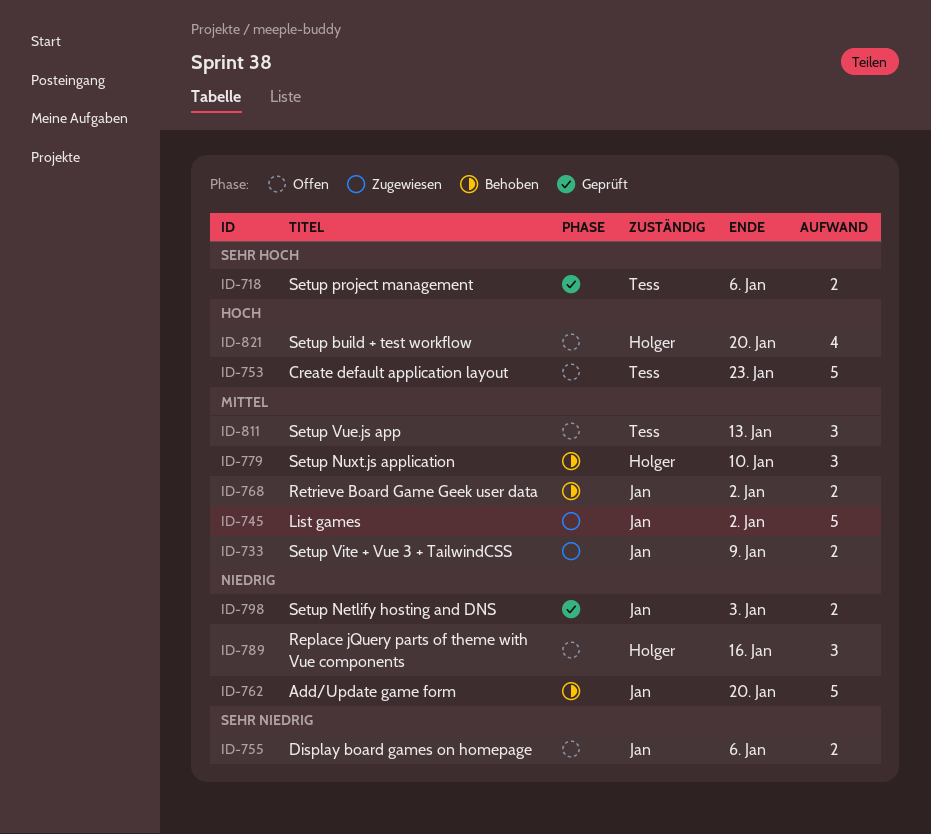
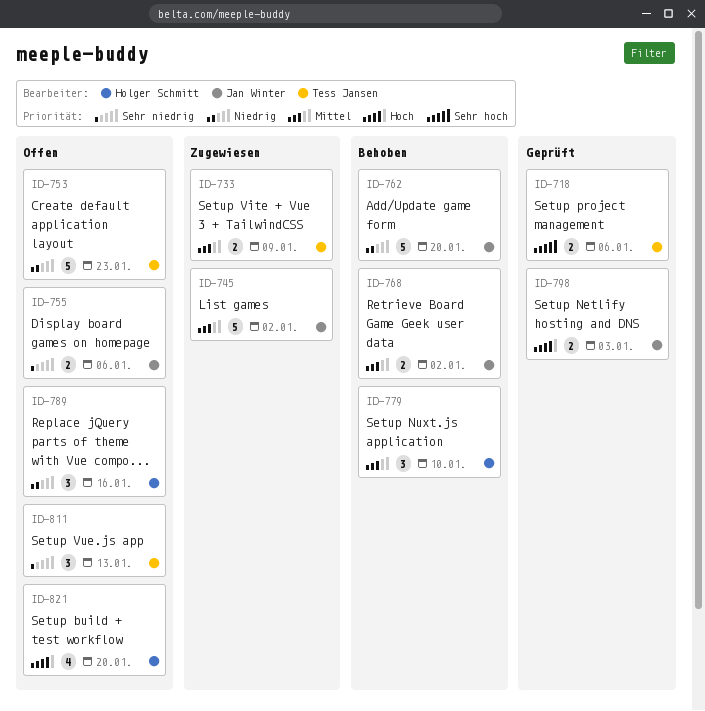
ID-733, owner: Jan Winter -> Tess Jansen
ID-753, priority: Hoch -> Niedrig
ID-798, priority: Niedrig -> Hoch
ID-811, priority: Mittel -> Sehr niedrig

